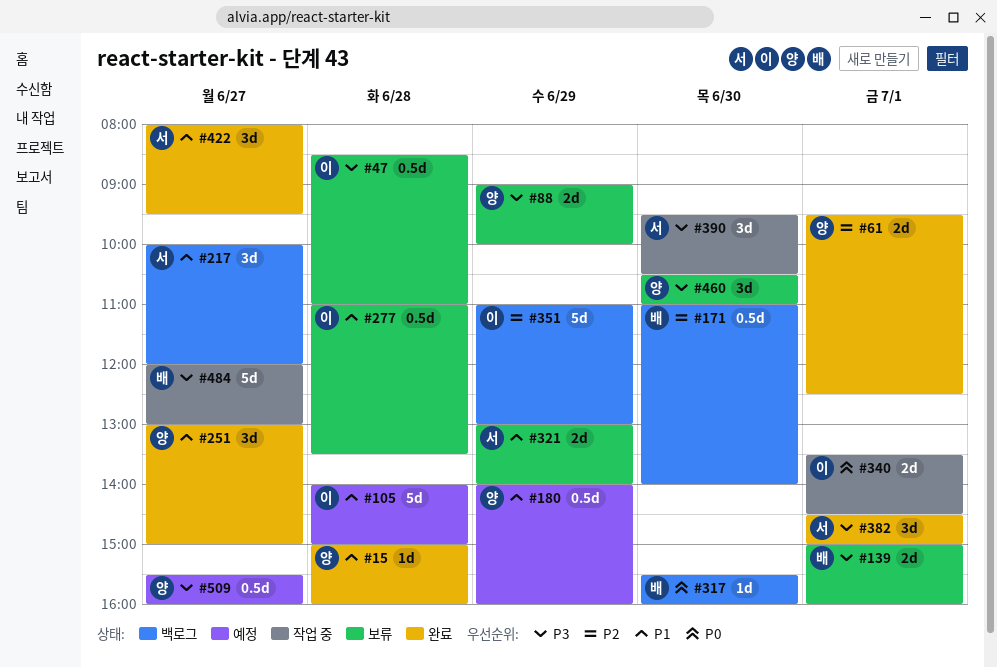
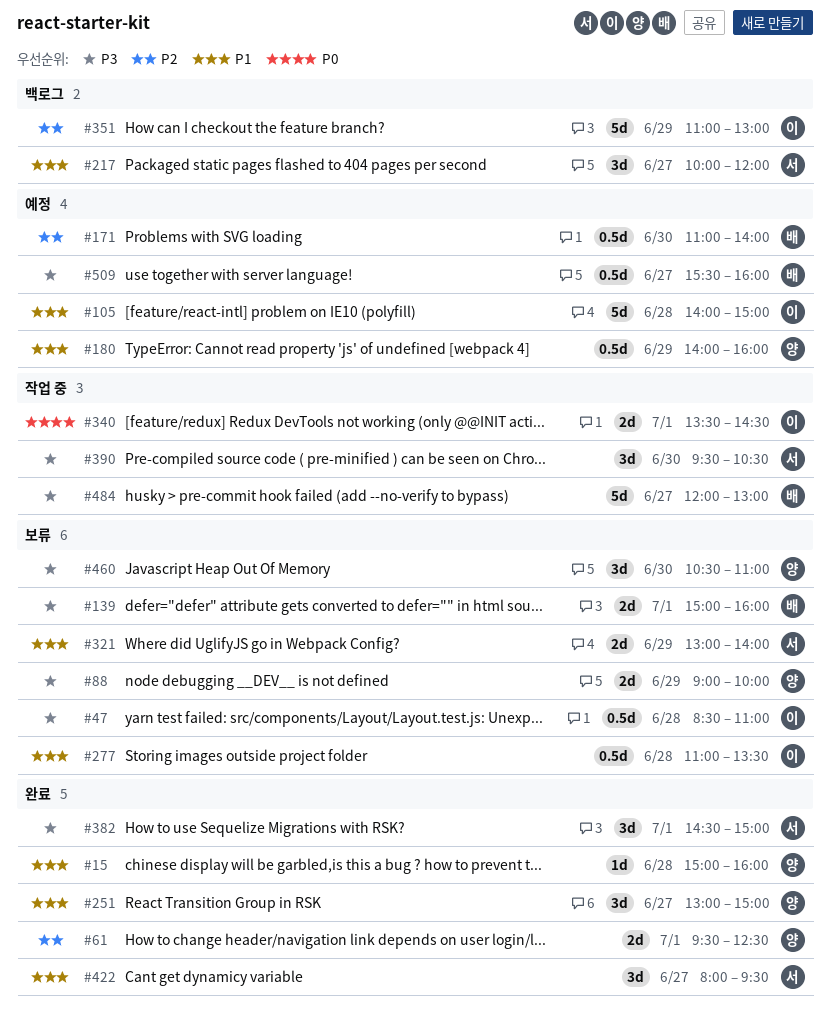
#171, status: 백로그 -> 예정
#317: present -> none
#509, owner: 양 -> 배

